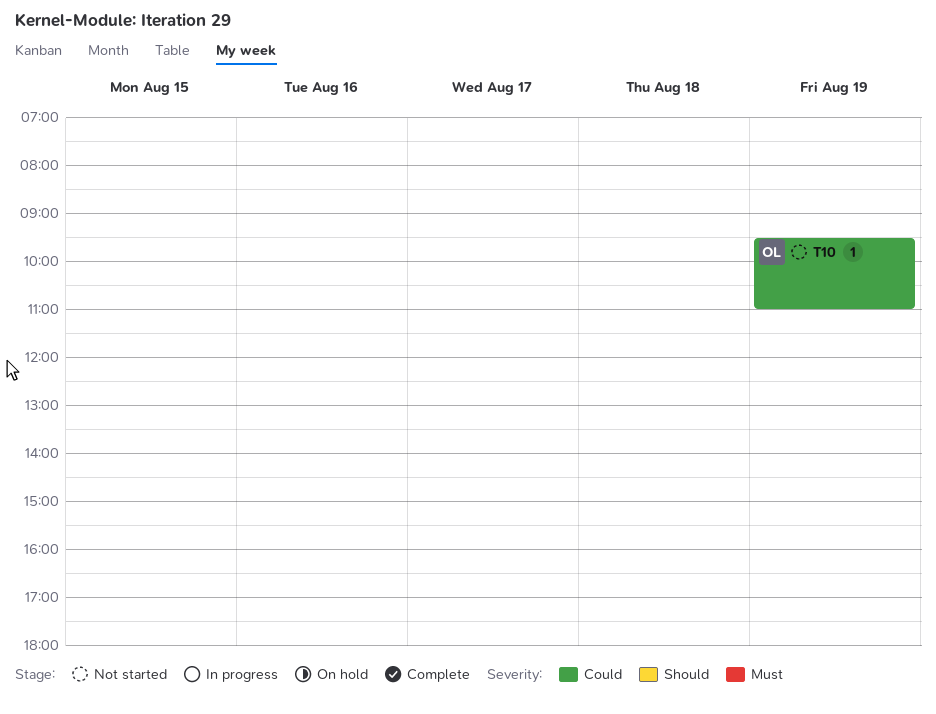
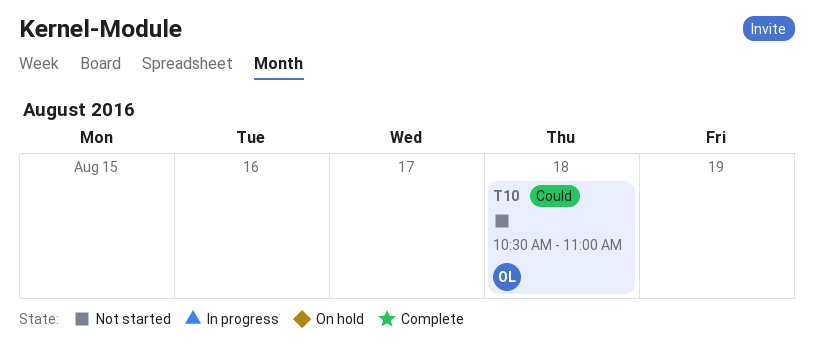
T10, day: Aug 19 -> Aug 18
T10, begins: 09:30 -> 10:30

